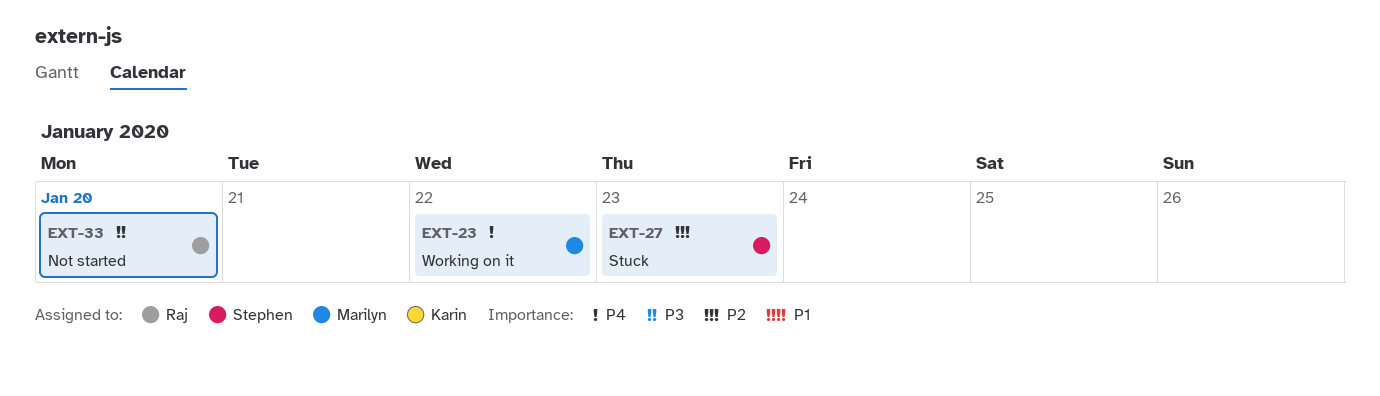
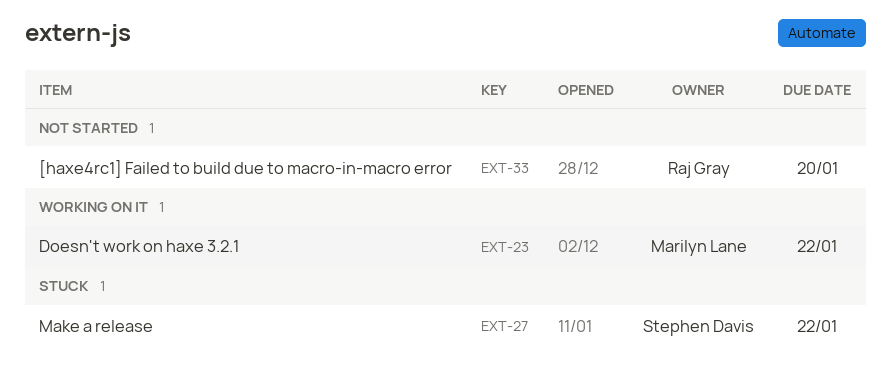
EXT-27, due: Jan 23 -> Jan 22

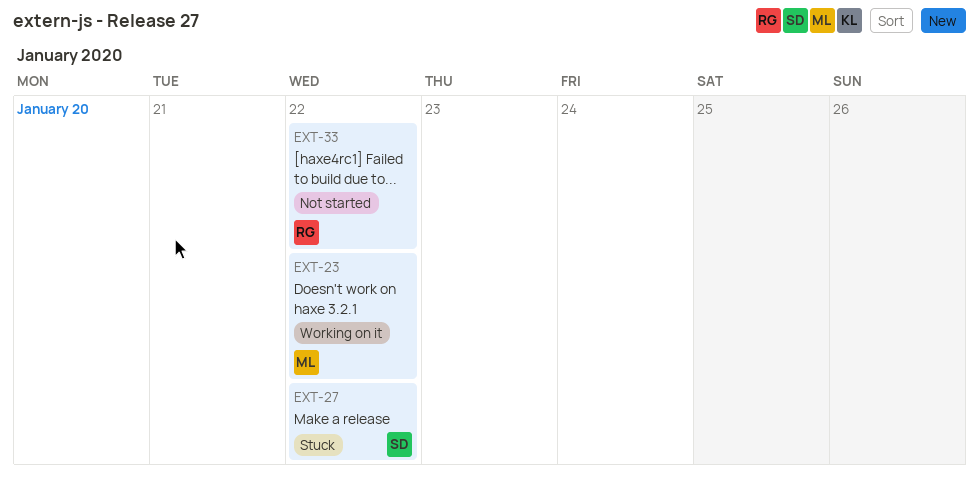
EXT-33, due: Jan 20 -> Jan 22

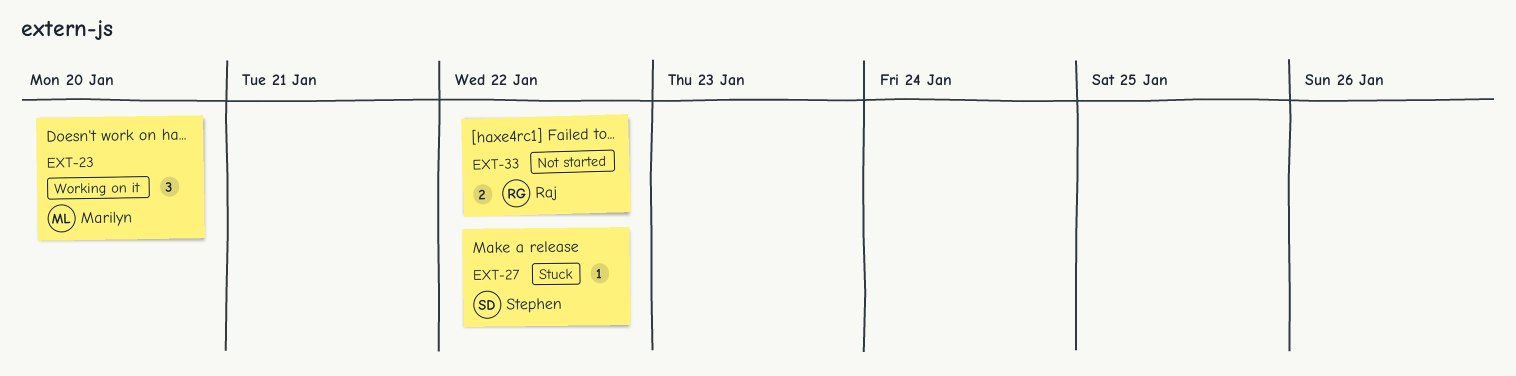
EXT-23, due: Jan 22 -> Jan 20

